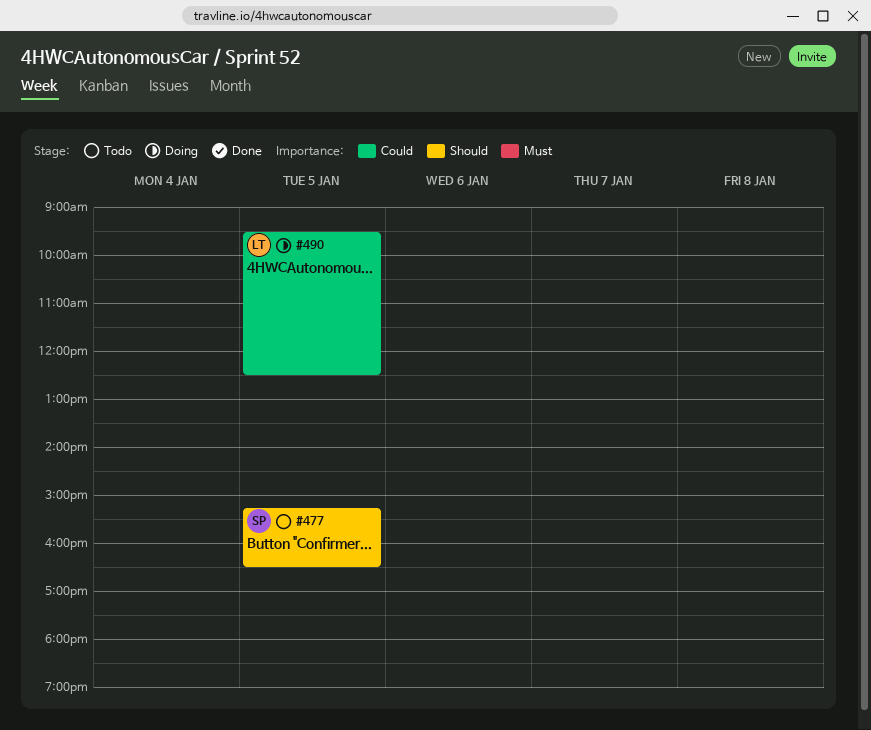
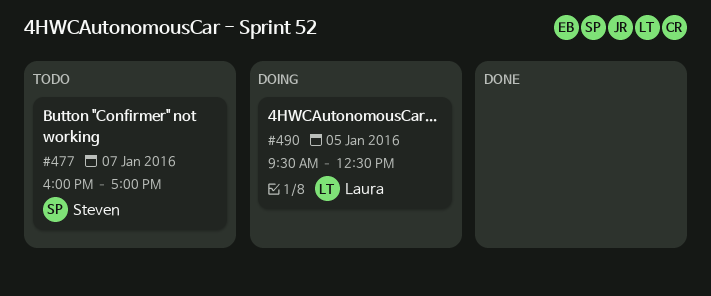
#477, day: Jan 5 -> Jan 7
#477, begins: 15:15 -> 16:00
#477, ends: 16:30 -> 17:00

